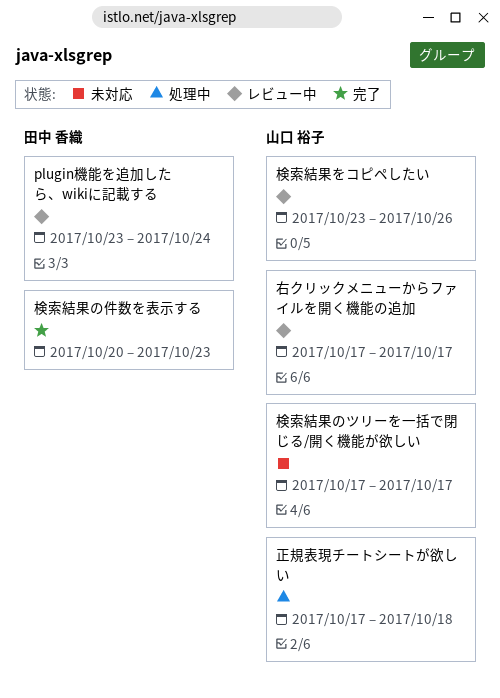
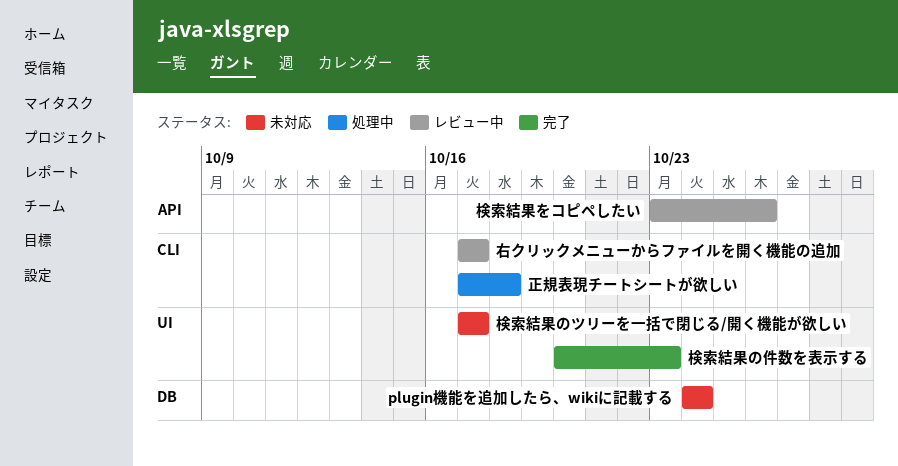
plugin機能を追加したら、wikiに記載する, status: レビュー中 -> 未対応
plugin機能を追加したら、wikiに記載する, start: Oct 23 -> Oct 24

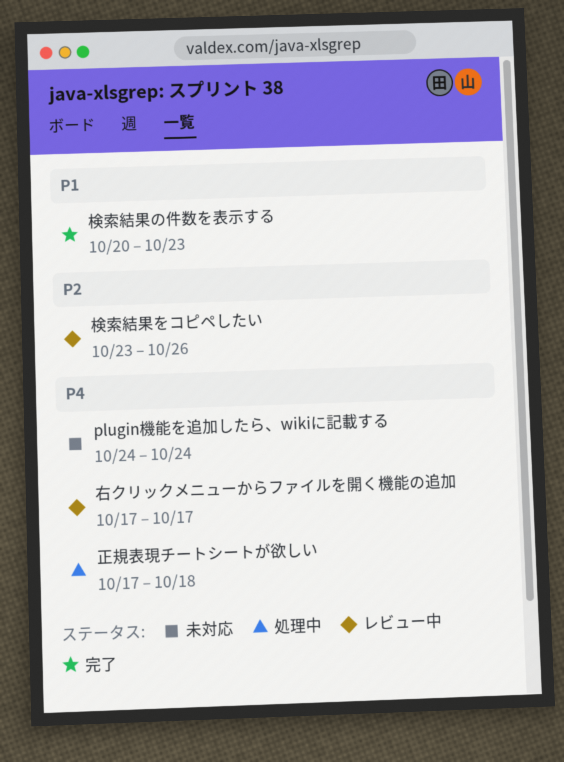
検索結果のツリーを一括で閉じる/開く機能が欲しい: present -> none

